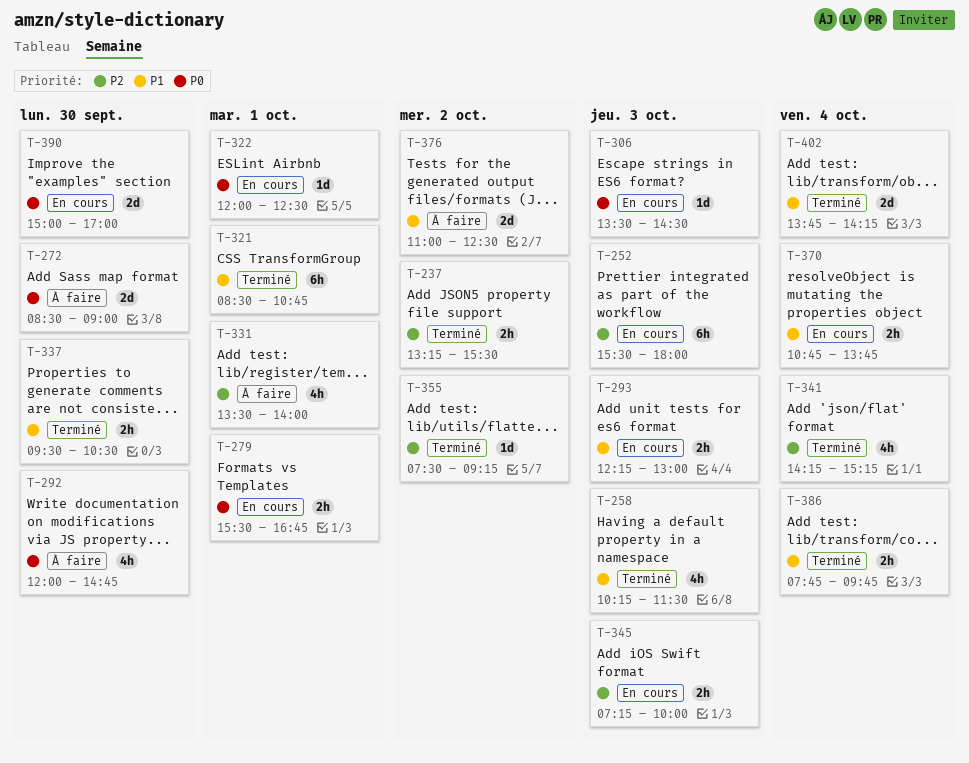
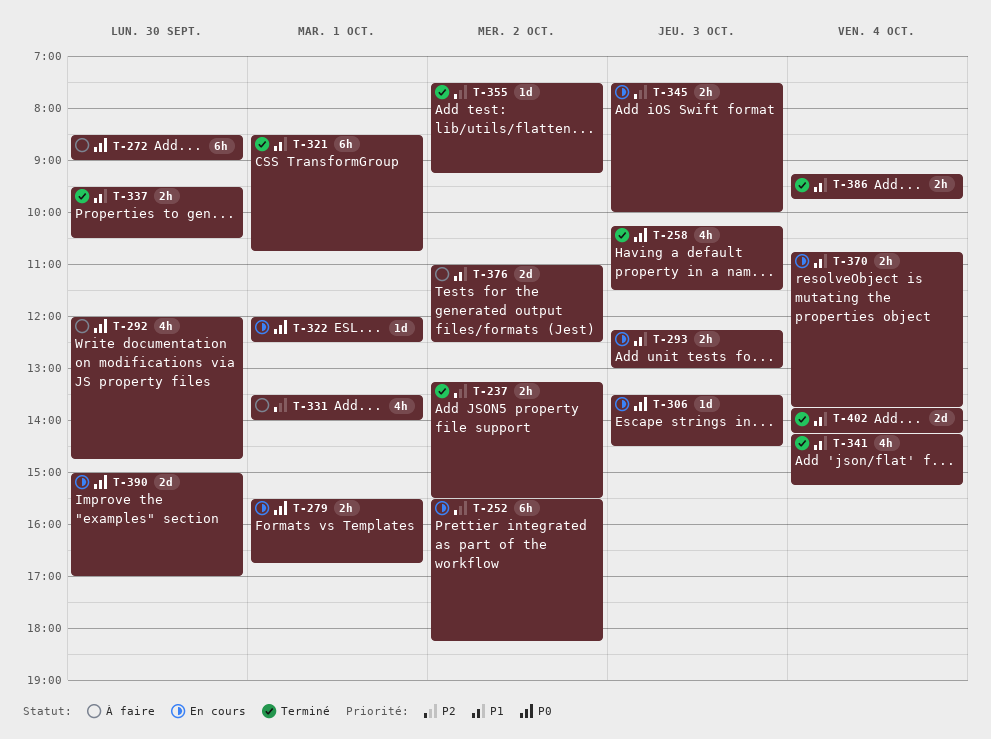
T-252, day: Oct 3 -> Oct 2
T-252, ends: 18:00 -> 18:15
T-258, priority: P1 -> P0
T-272, estimate: 2d -> 6h
T-341, priority: P2 -> P1
T-345, begins: 07:15 -> 07:30
T-386, begins: 07:45 -> 09:15

